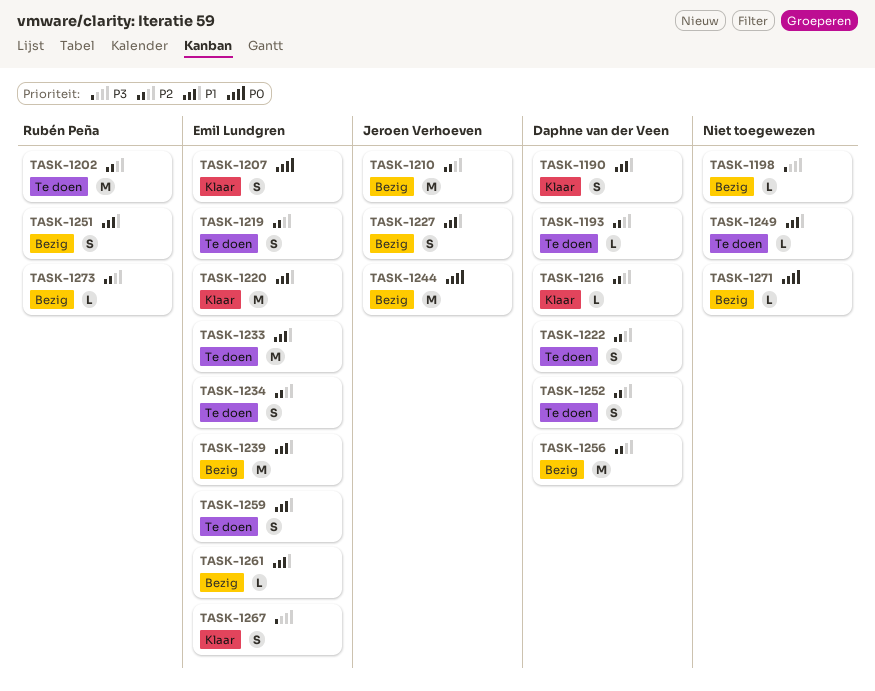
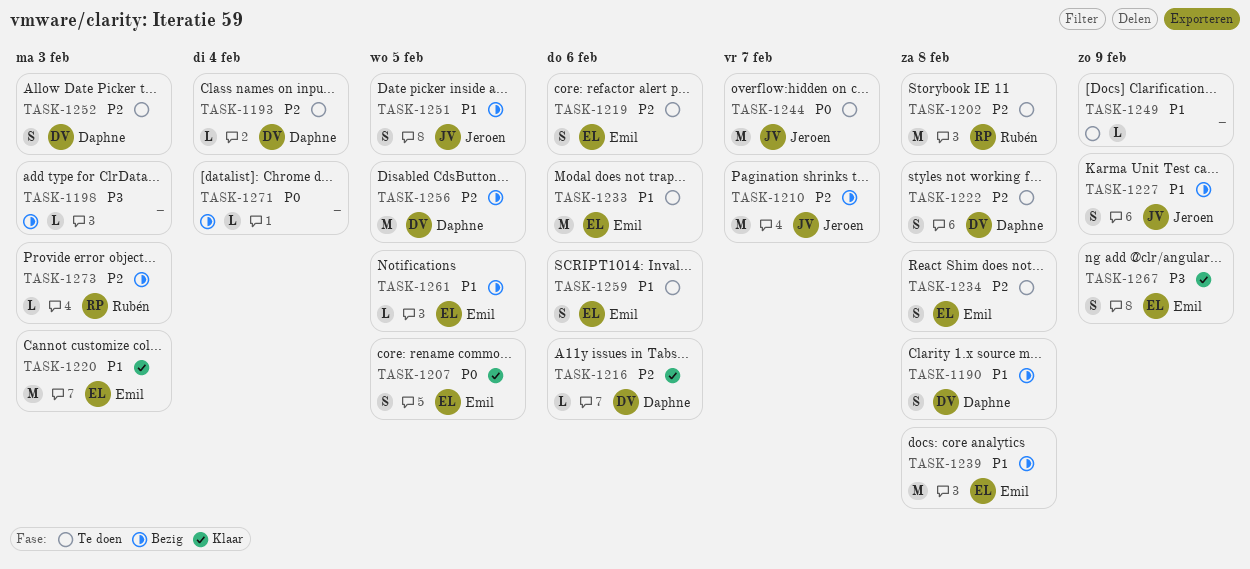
TASK-1190, status: Klaar -> Bezig
TASK-1244, status: Bezig -> Te doen
TASK-1251, owner: Rubén Peña -> Jeroen Verhoeven

